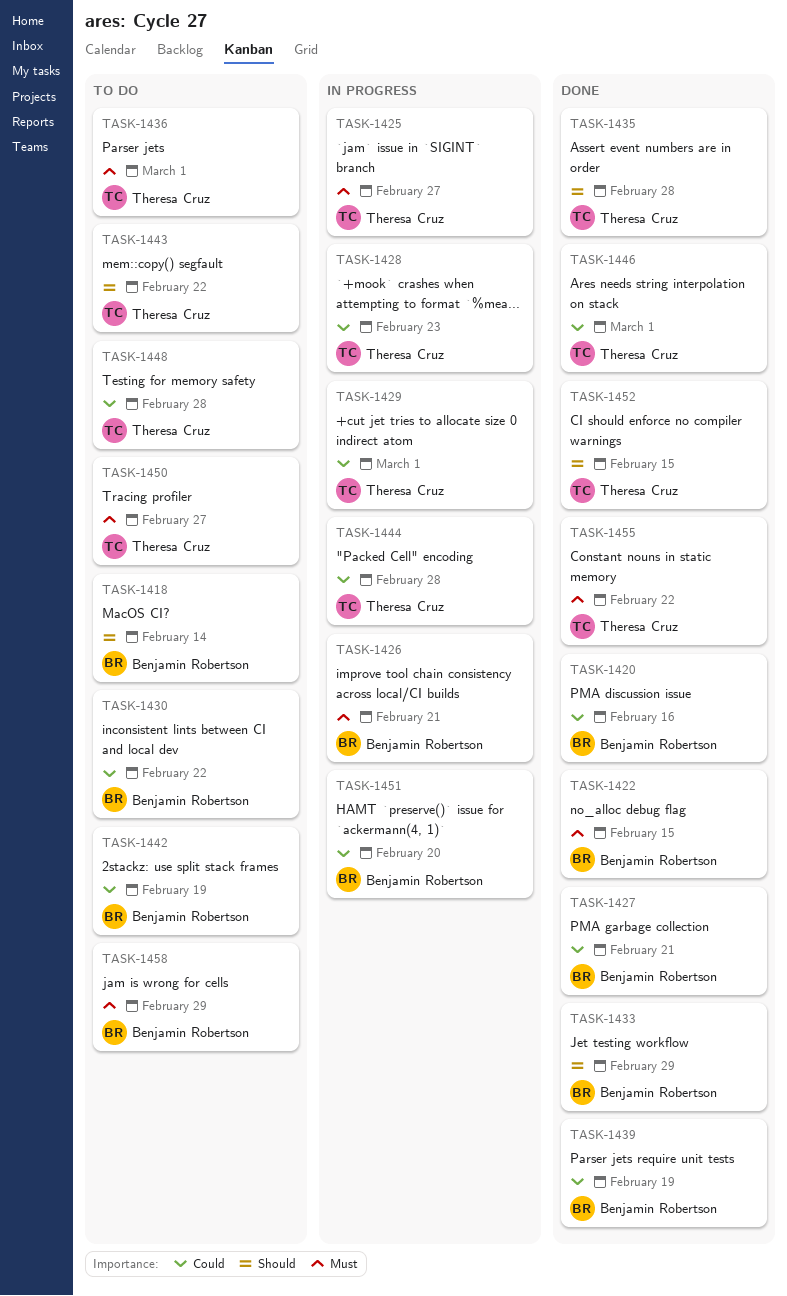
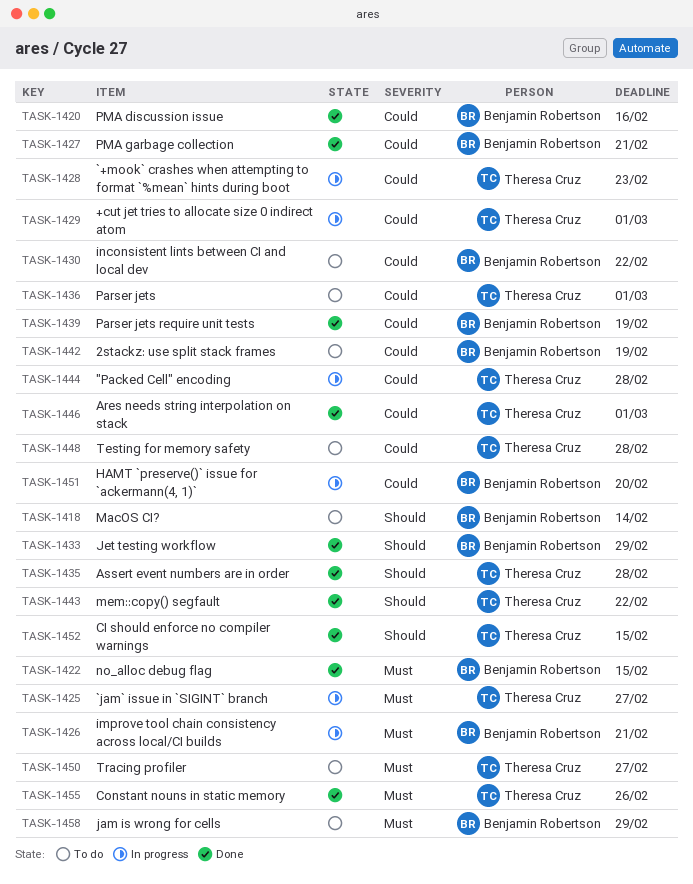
TASK-1436, priority: Must -> Could
TASK-1443, status: To do -> Done
TASK-1455, due: Feb 22 -> Feb 26

